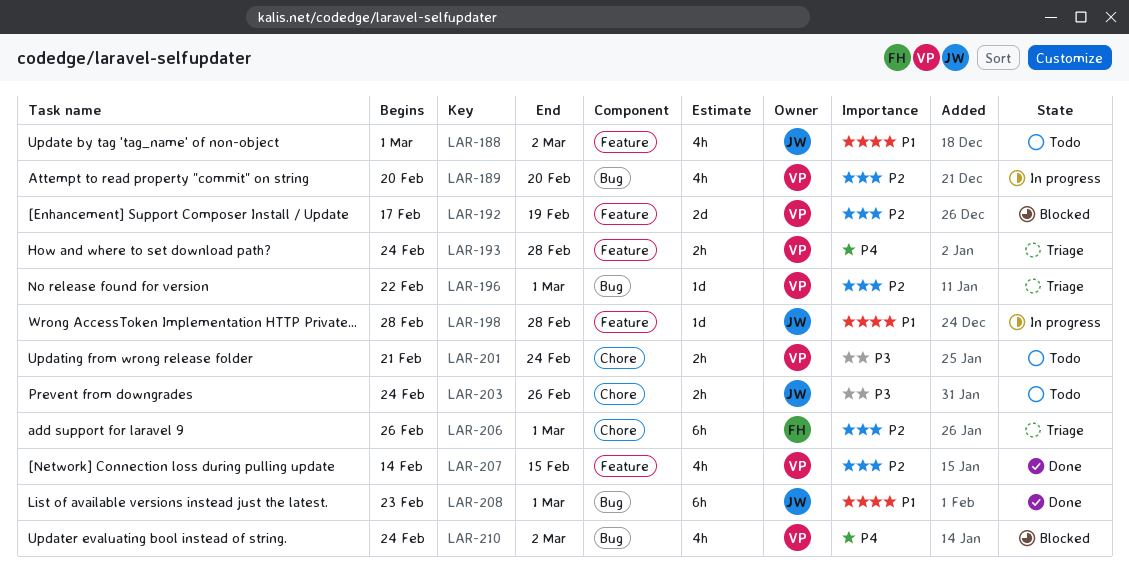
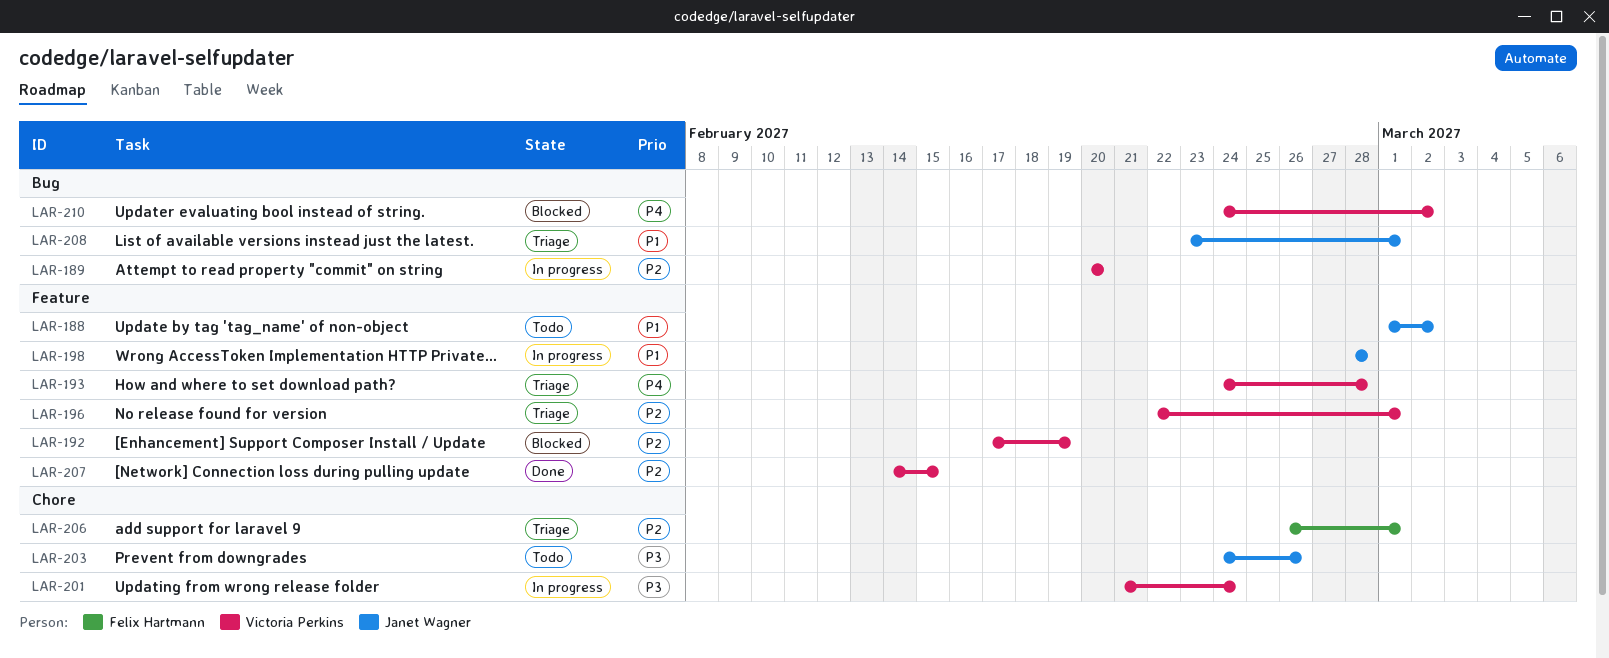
LAR-196, label: Bug -> Feature
LAR-201, status: Todo -> In progress
LAR-208, status: Done -> Triage

